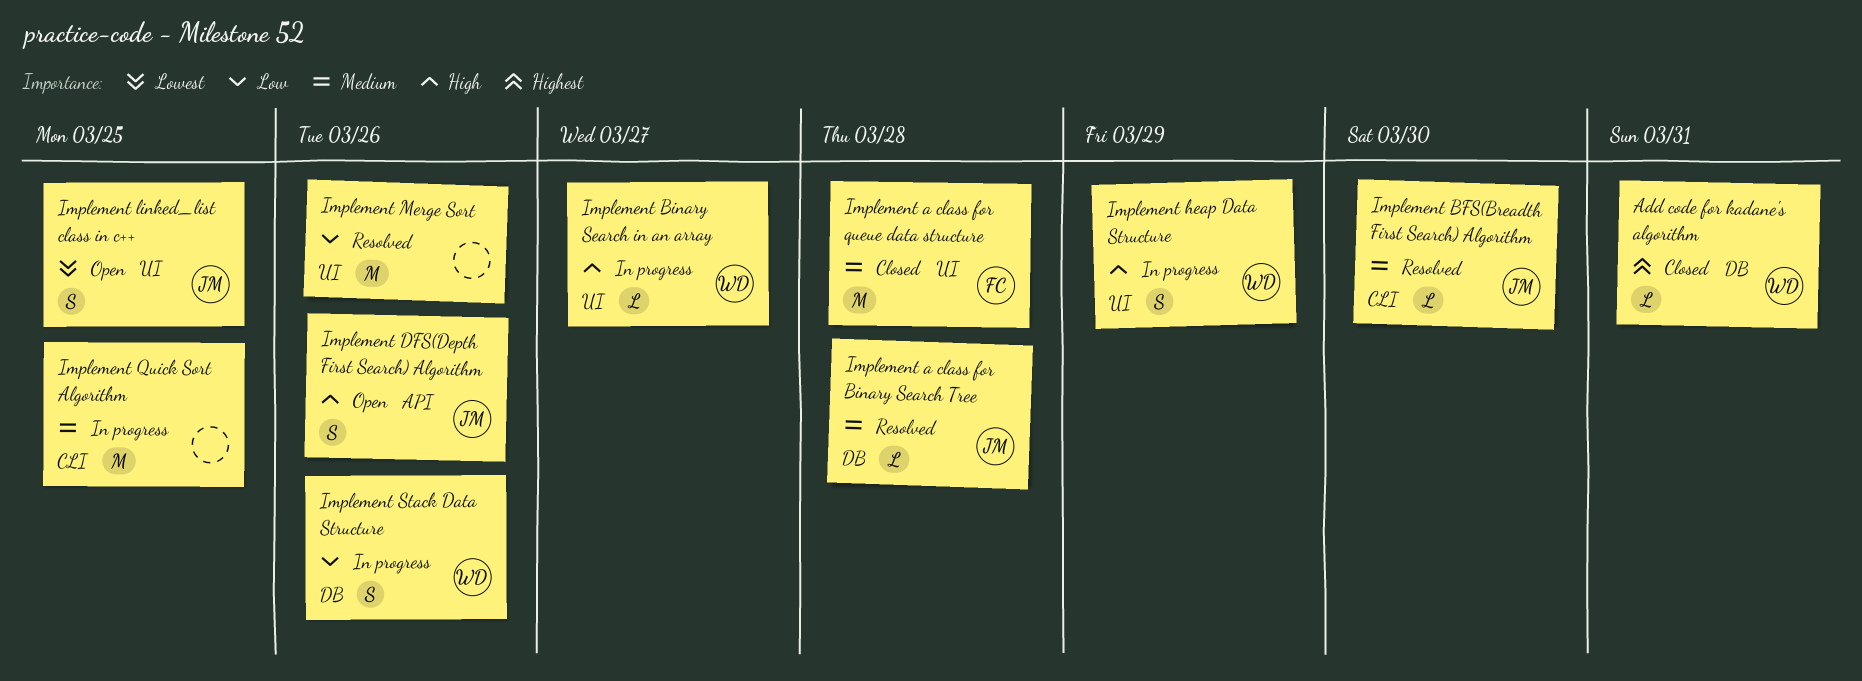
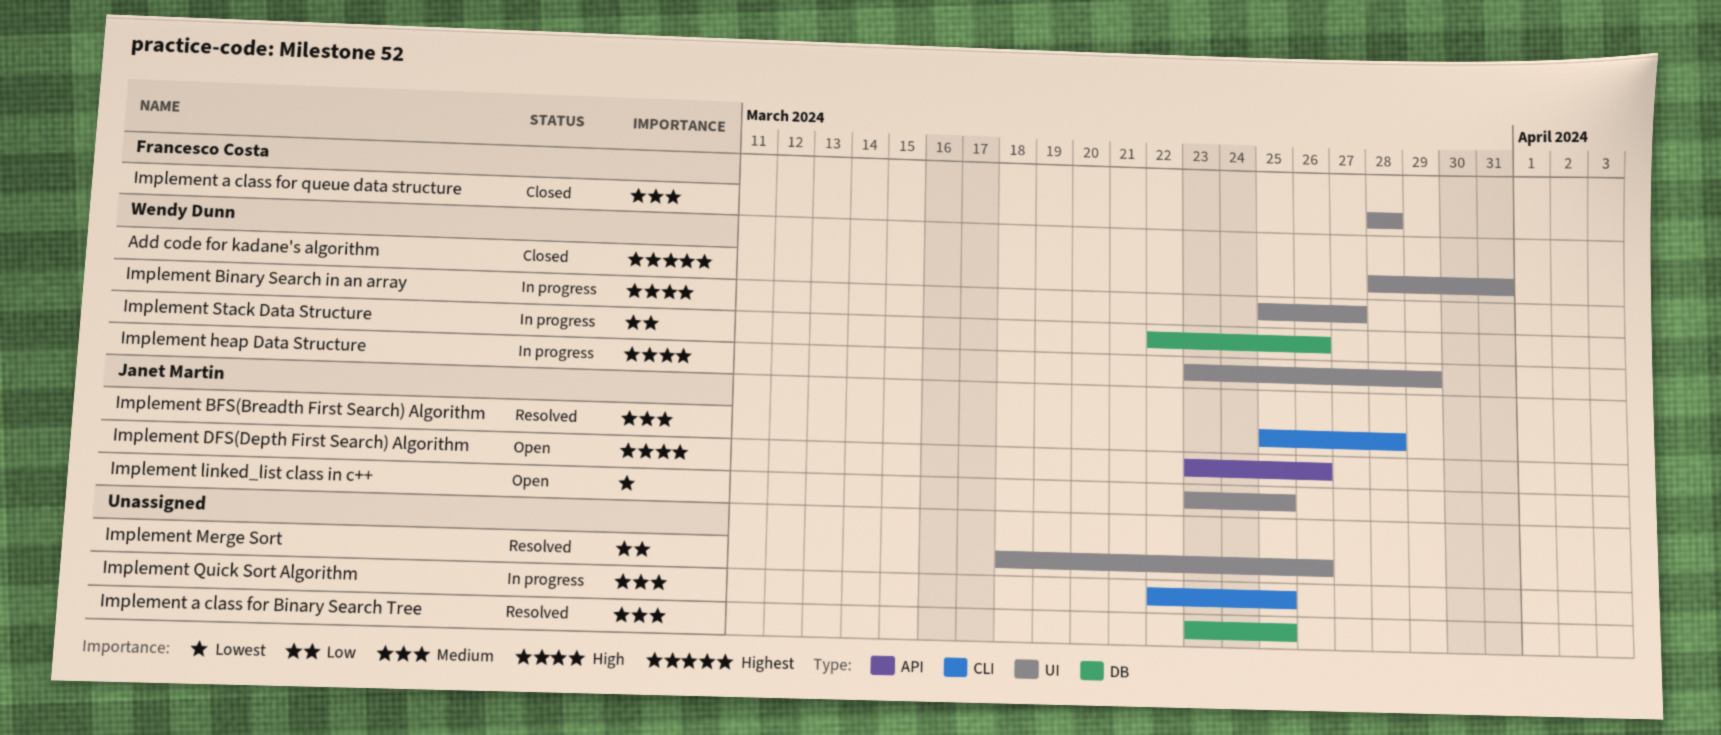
Add code for kadane's algorithm, label: DB -> UI
Implement a class for Binary Search Tree, owner: Janet Martin -> none
Implement a class for Binary Search Tree, due: Mar 28 -> Mar 25
Implement BFS(Breadth First Search) Algorithm, due: Mar 30 -> Mar 28

